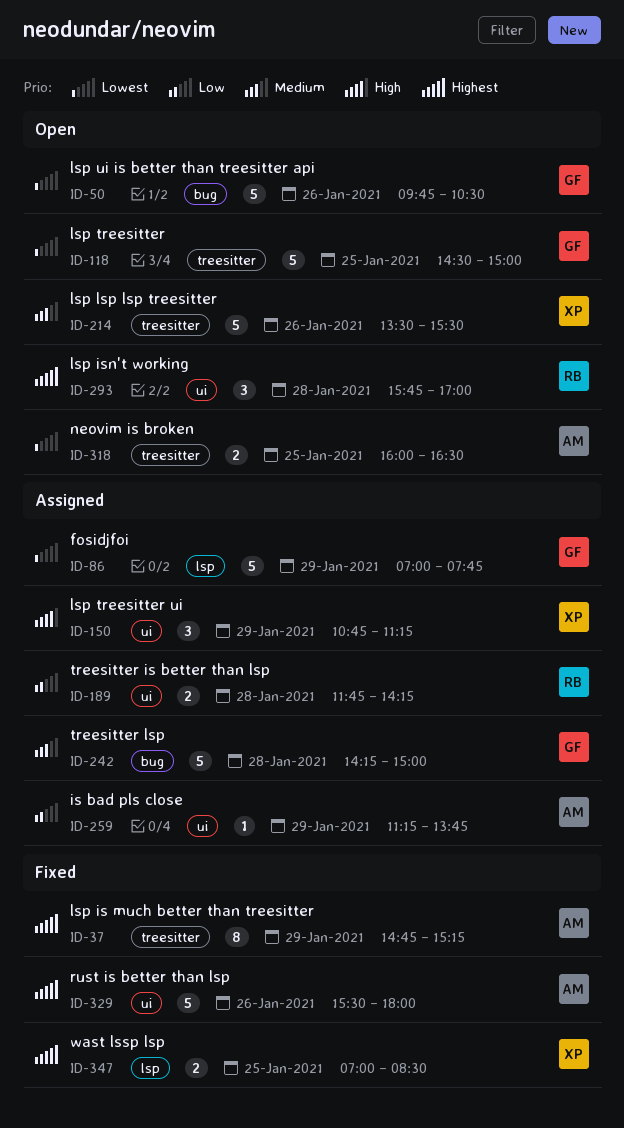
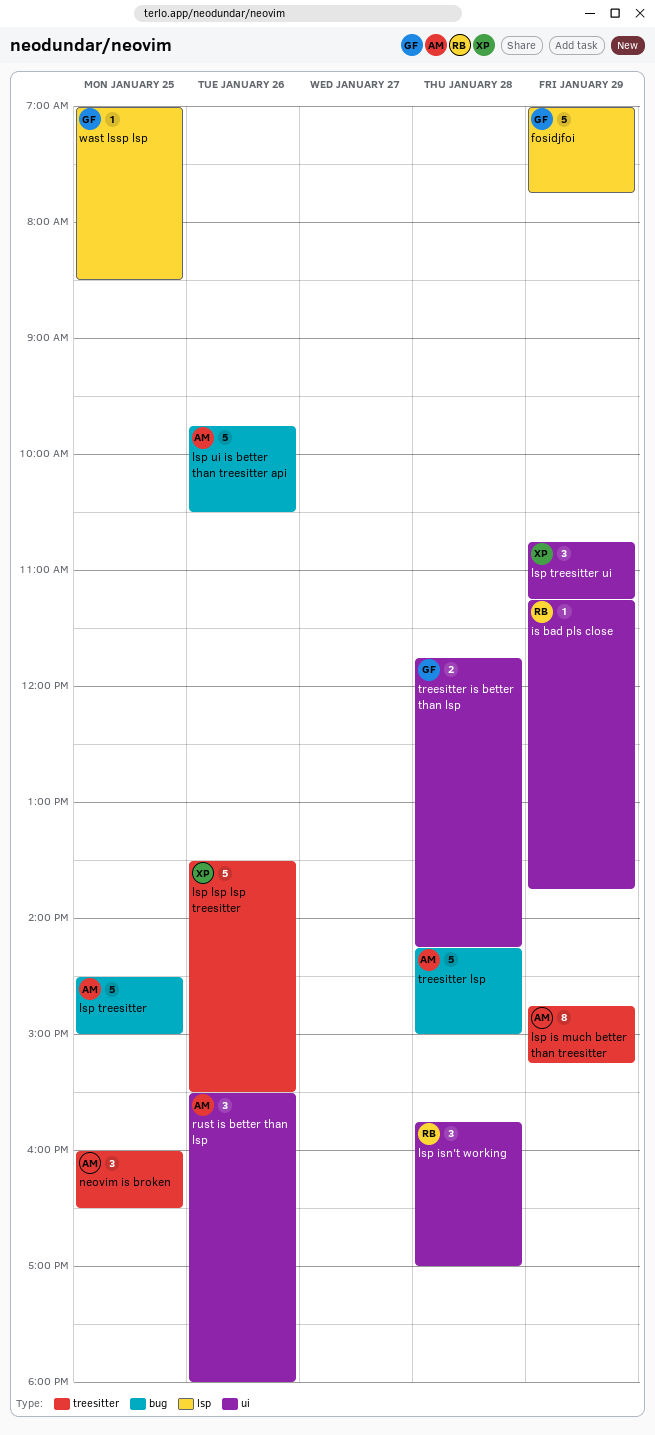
is bad pls close, owner: AM -> RB
lsp treesitter, owner: GF -> AM
lsp treesitter, label: treesitter -> bug
lsp ui is better than treesitter api, owner: GF -> AM
neovim is broken, estimate: 2 -> 3
rust is better than lsp, estimate: 5 -> 3
treesitter is better than lsp, owner: RB -> GF
treesitter lsp, owner: GF -> AM
wast lssp lsp, owner: XP -> GF
wast lssp lsp, estimate: 2 -> 1

